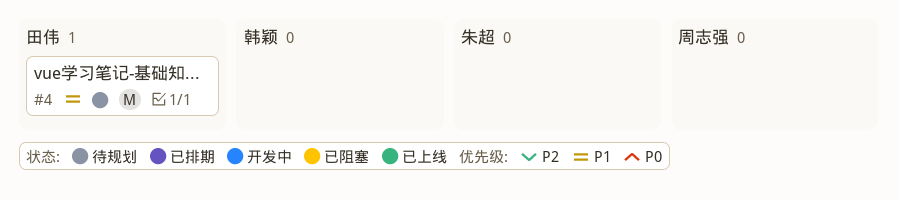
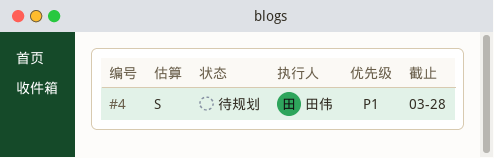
#4, estimate: M -> S

